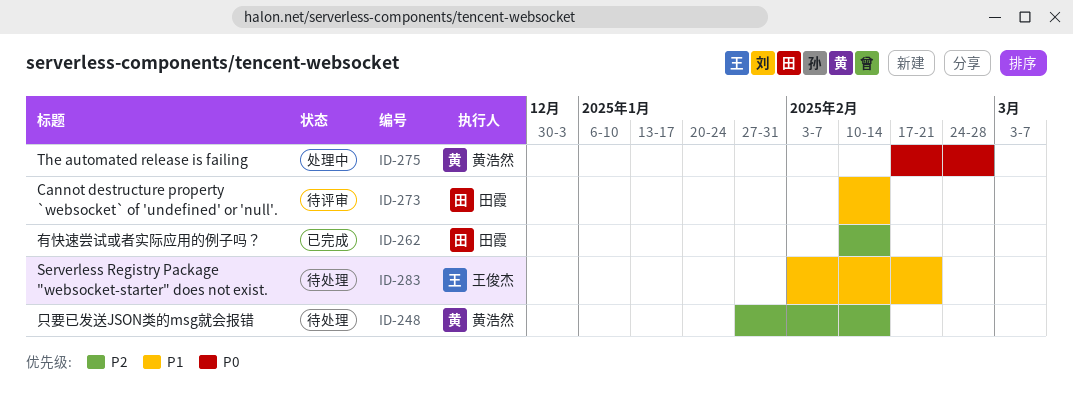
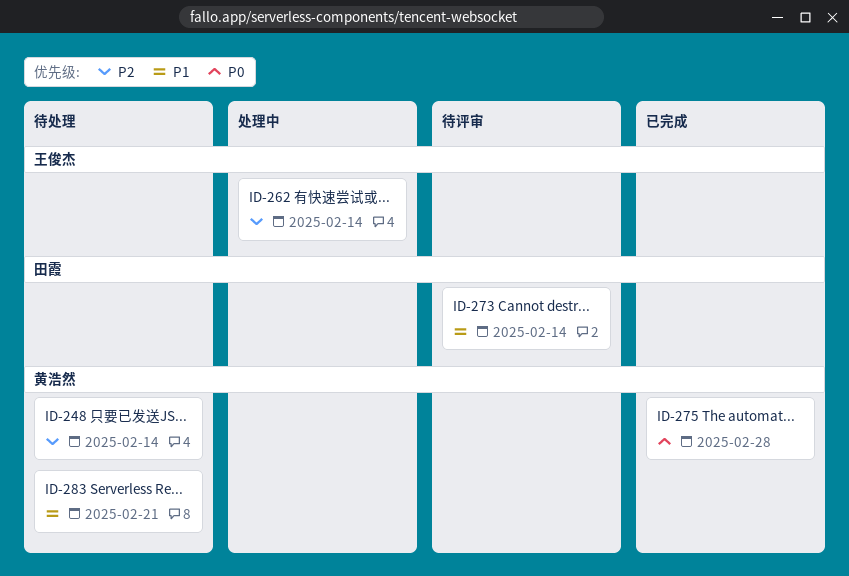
ID-262, status: 已完成 -> 处理中
ID-262, owner: 田霞 -> 王俊杰
ID-275, status: 处理中 -> 已完成
ID-283, owner: 王俊杰 -> 黄浩然

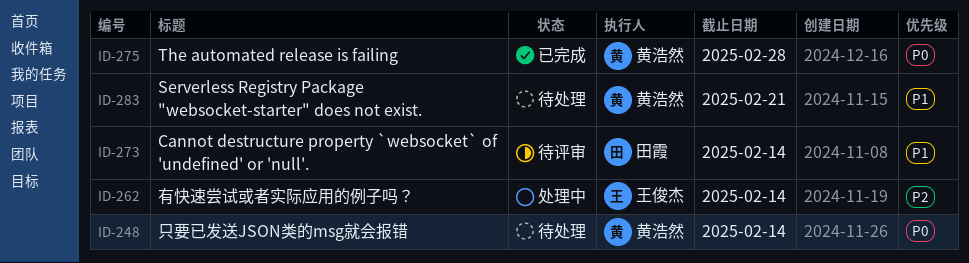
ID-248, priority: P2 -> P0

